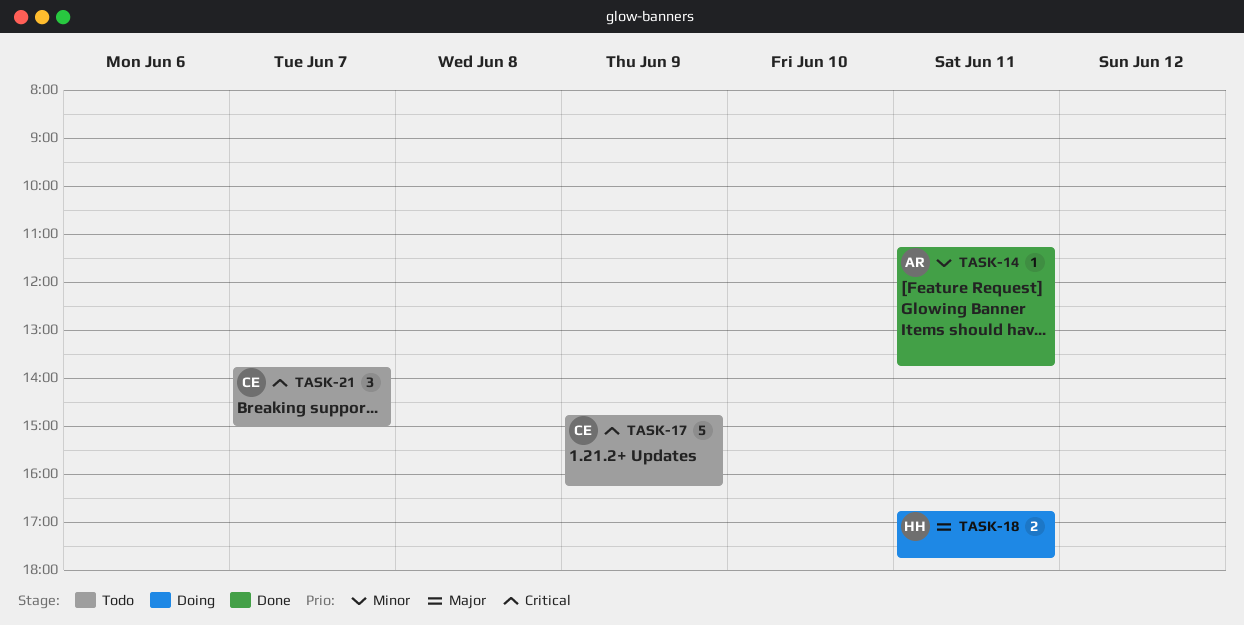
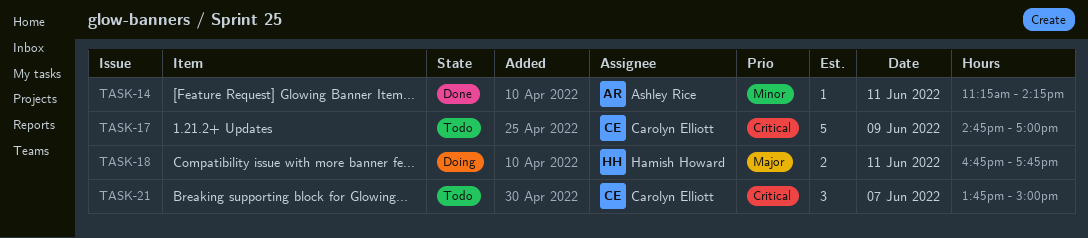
TASK-14, ends: 13:45 -> 14:15
TASK-17, ends: 16:15 -> 17:00

